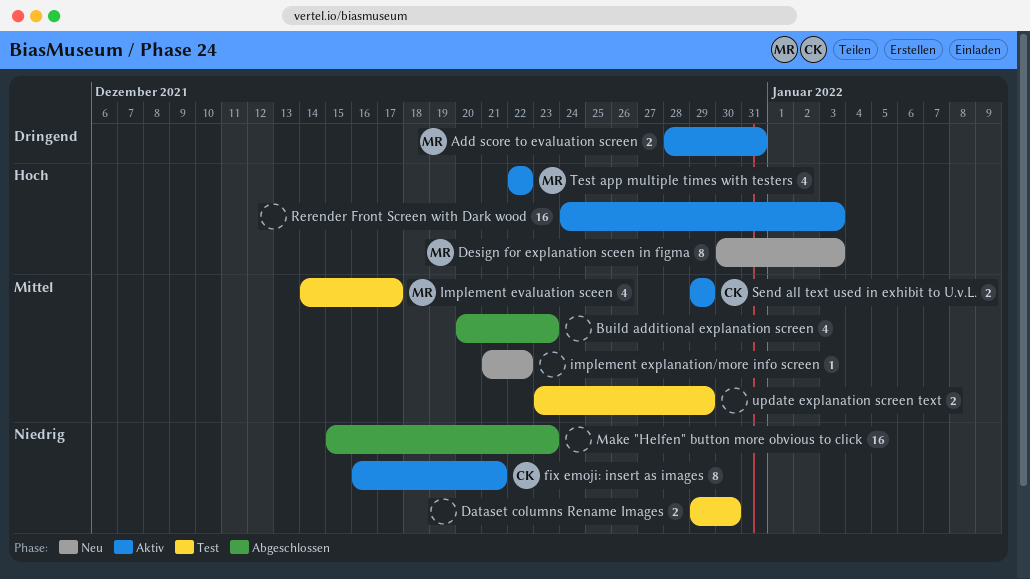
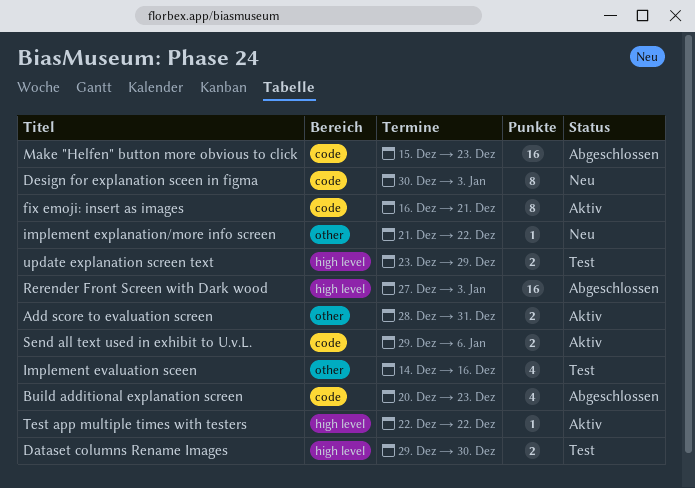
Implement evaluation sceen, due: Dec 17 -> Dec 16
Rerender Front Screen with Dark wood, status: Aktiv -> Abgeschlossen
Rerender Front Screen with Dark wood, start: Dec 24 -> Dec 27
Send all text used in exhibit to U.v.L., due: Dec 29 -> Jan 6
Test app multiple times with testers, estimate: 4 -> 1

